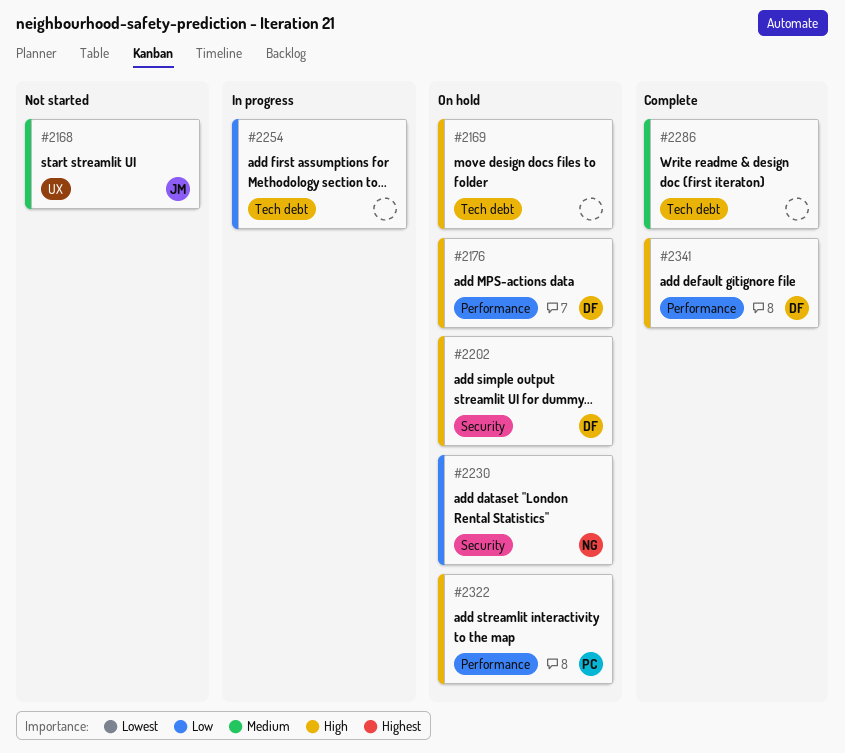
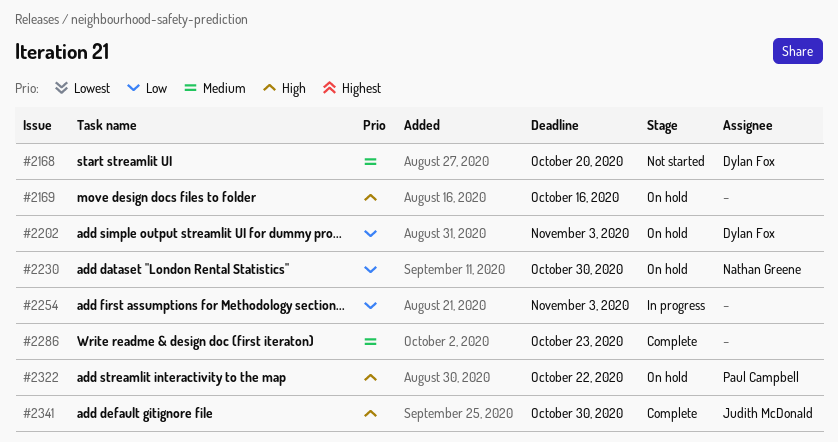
#2168, owner: Judith McDonald -> Dylan Fox
#2176: present -> none
#2202, priority: High -> Low
#2341, owner: Dylan Fox -> Judith McDonald

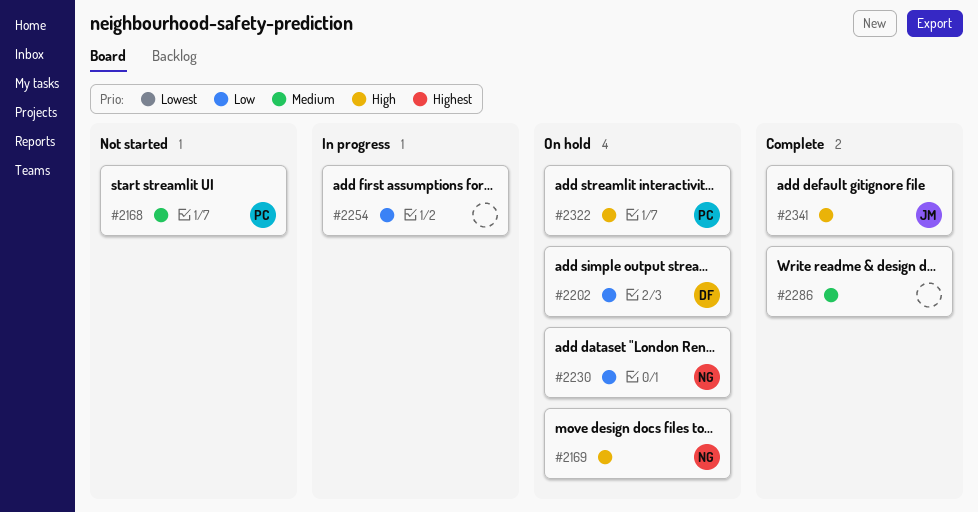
#2168, owner: Dylan Fox -> Paul Campbell
#2169, owner: none -> Nathan Greene

